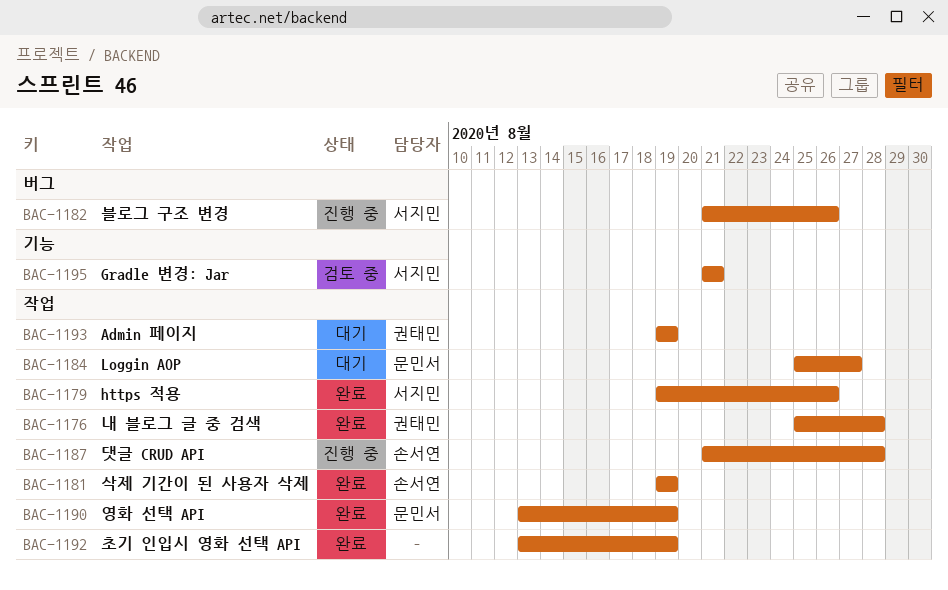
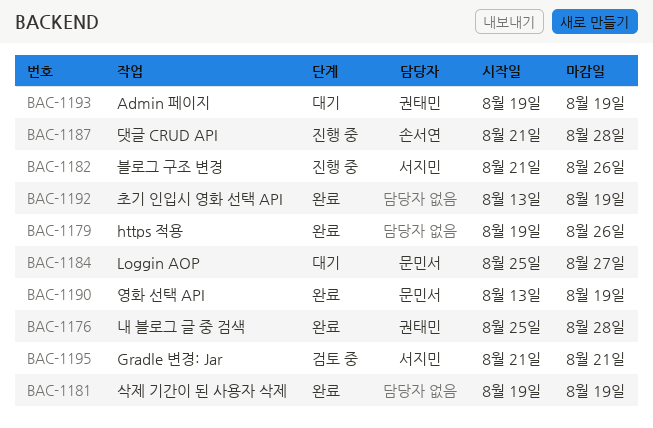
BAC-1179, owner: 서지민 -> none
BAC-1181, owner: 손서연 -> none

